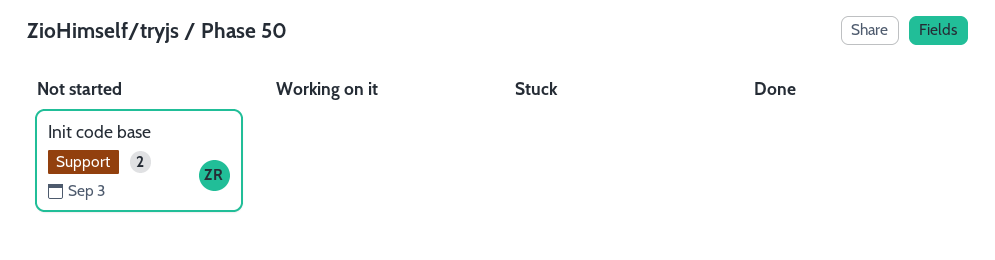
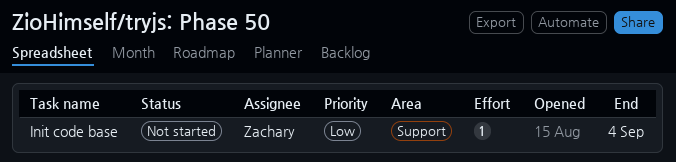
Init code base, estimate: 2 -> 1
Init code base, due: Sep 3 -> Sep 4

